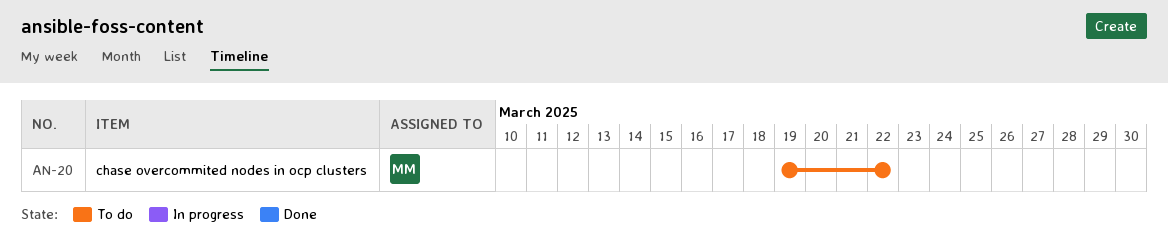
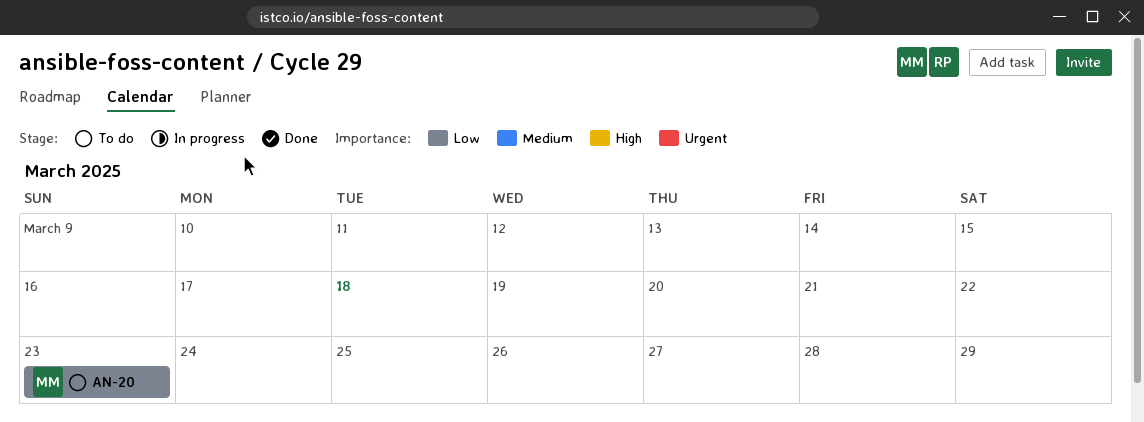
AN-20, start: Mar 19 -> Mar 23
AN-20, due: Mar 22 -> Mar 23

